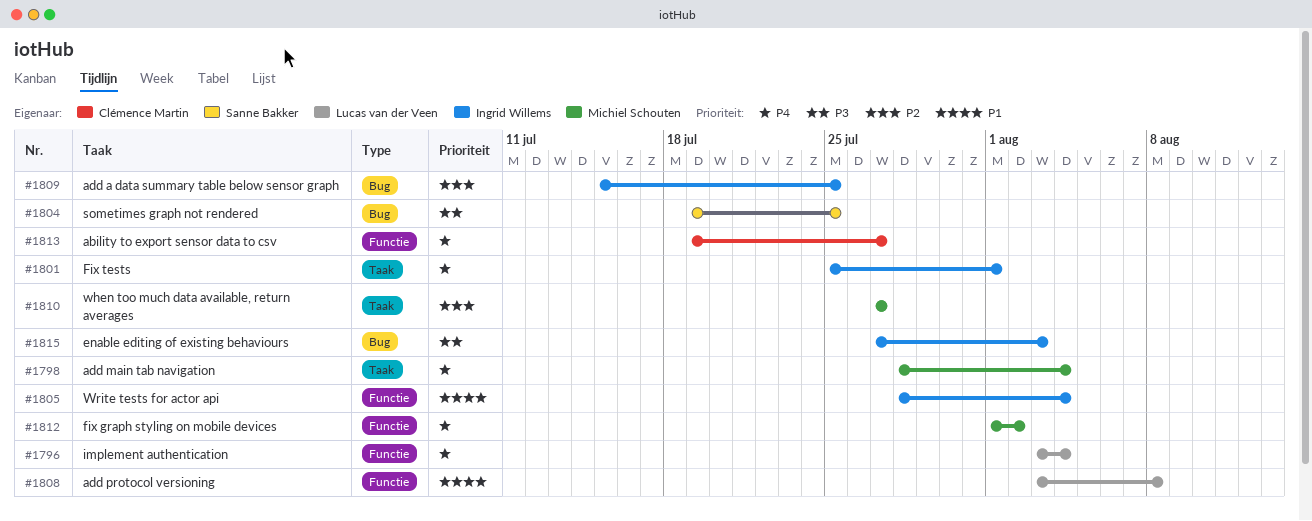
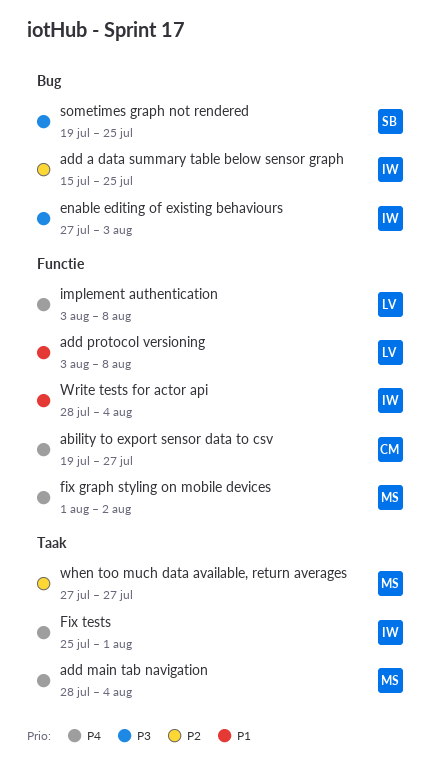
implement authentication, due: Aug 4 -> Aug 8

